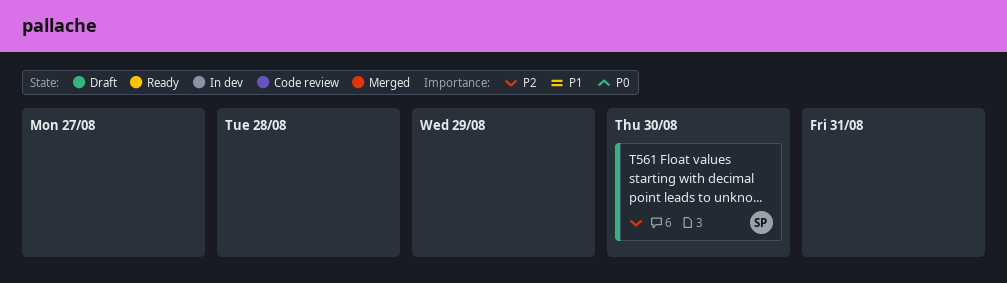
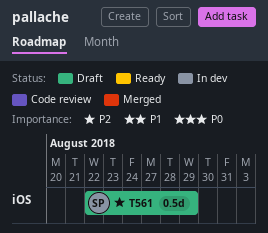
T561, due: Aug 30 -> Aug 29

